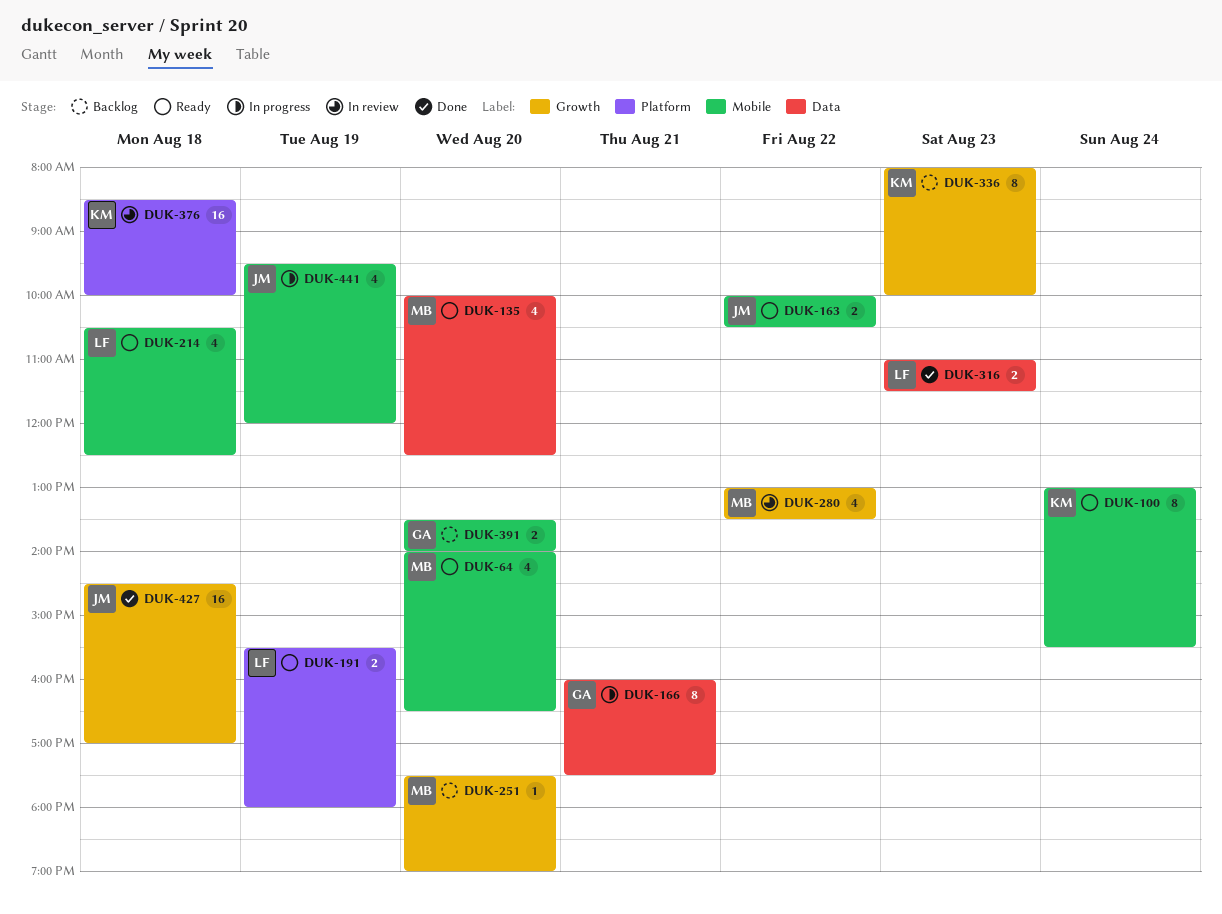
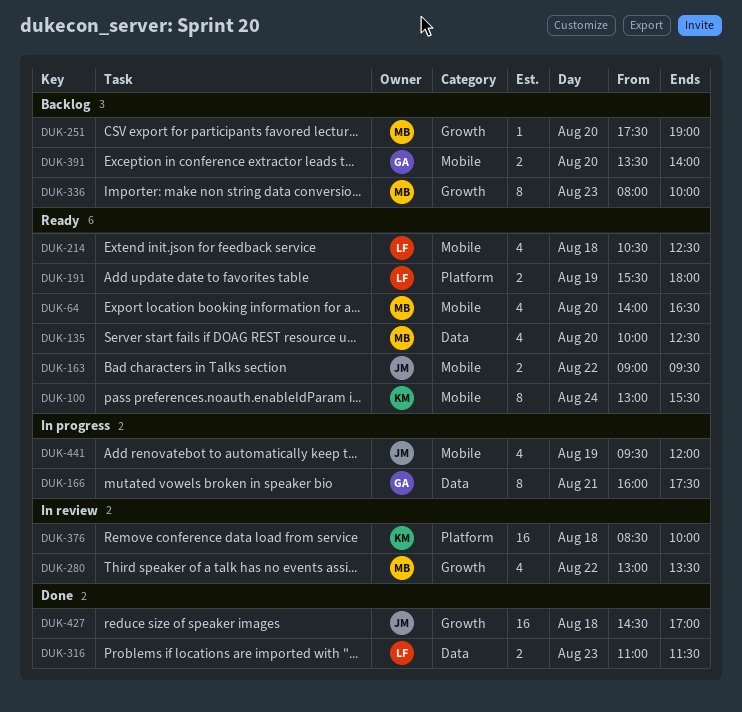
DUK-163, begins: 10:00 -> 09:00
DUK-163, ends: 10:30 -> 09:30
DUK-336, owner: KM -> MB

